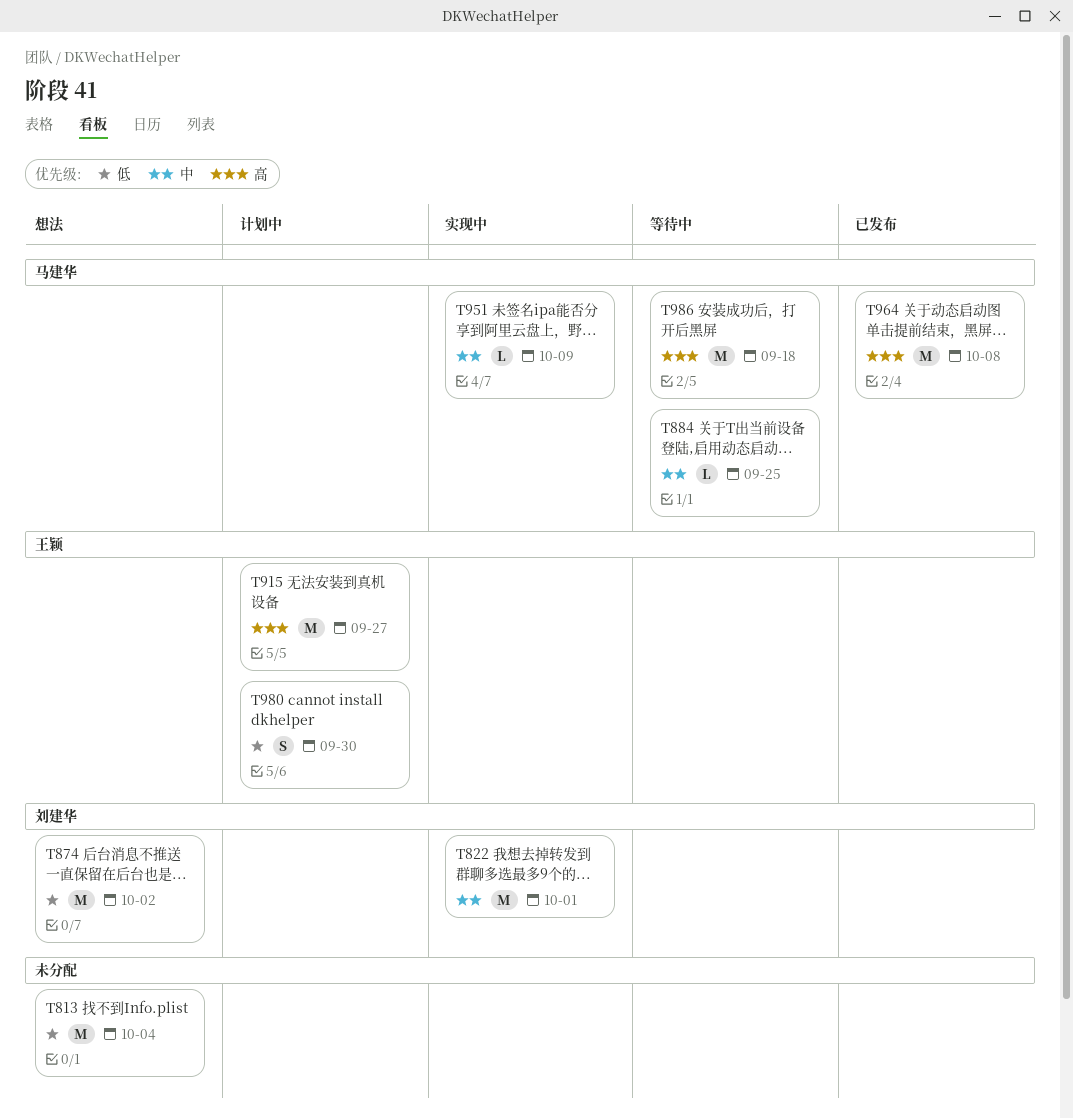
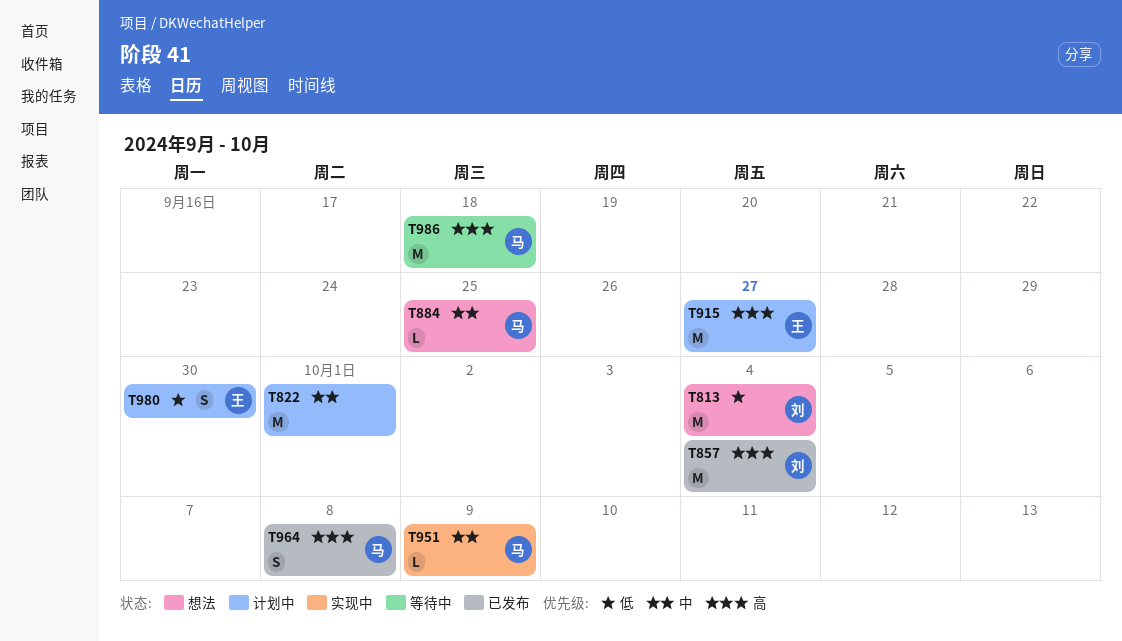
T813, owner: none -> 刘建华
T822, status: 实现中 -> 计划中
T822, owner: 刘建华 -> none
T857: none -> present
T874: present -> none
T884, status: 等待中 -> 想法
T964, estimate: M -> S

